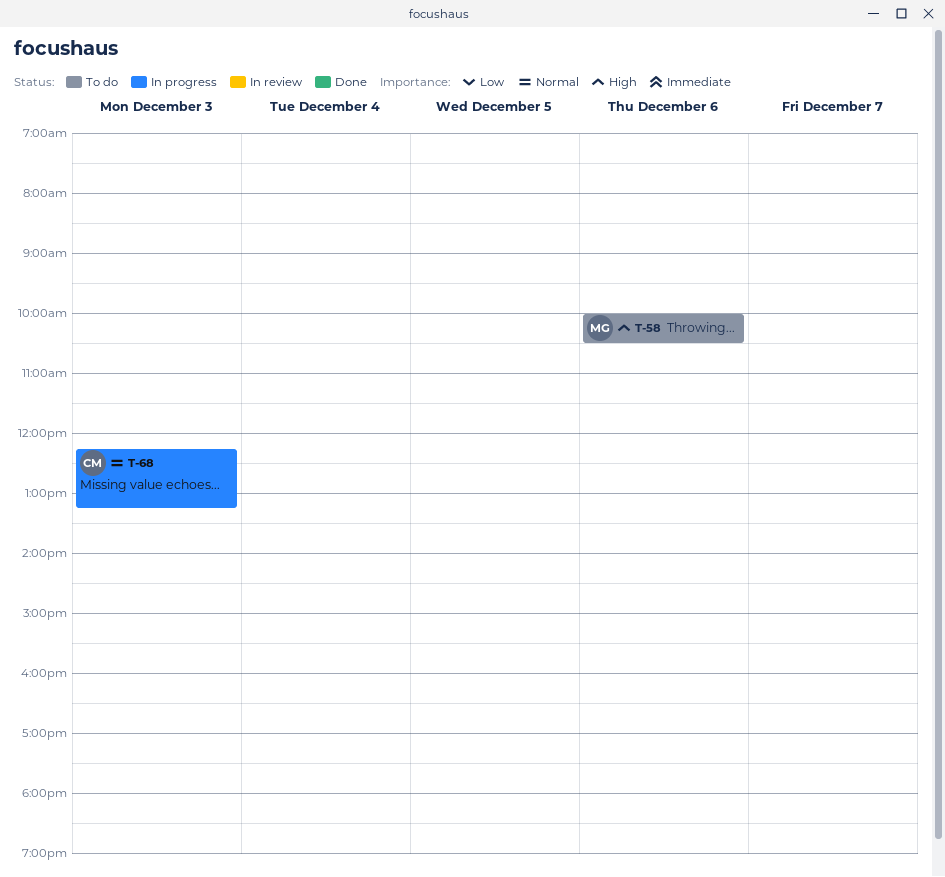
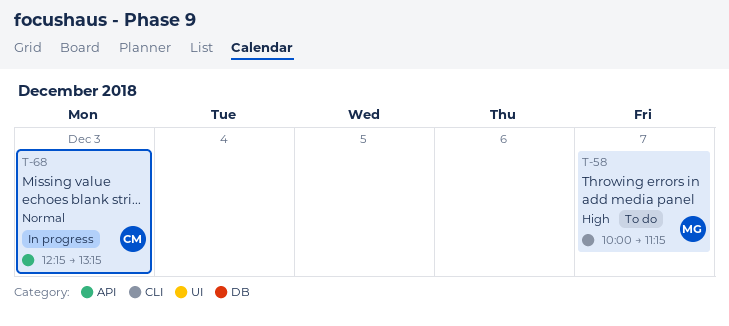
T-58, day: Dec 6 -> Dec 7
T-58, ends: 10:30 -> 11:15

